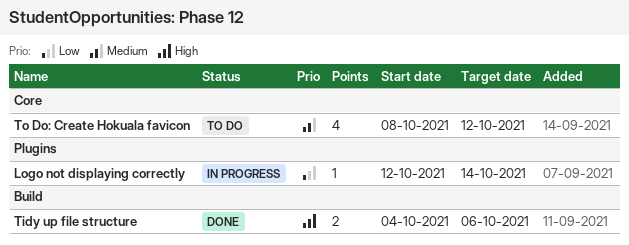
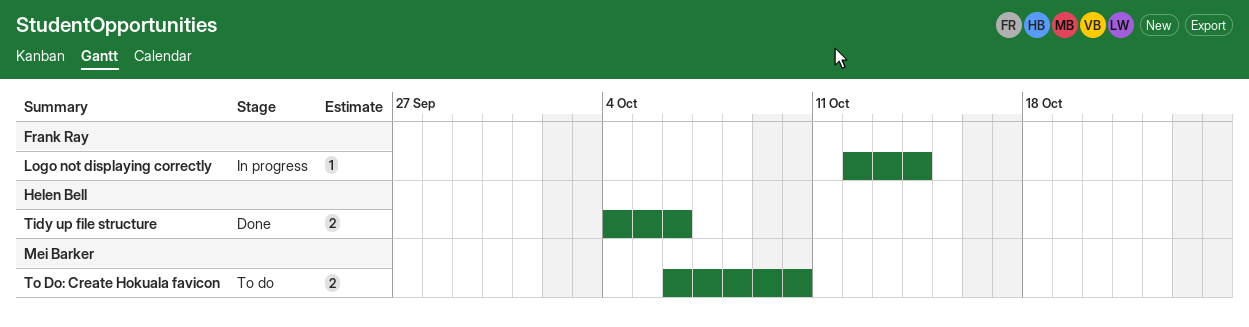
To Do: Create Hokuala favicon, estimate: 4 -> 2
To Do: Create Hokuala favicon, start: Oct 8 -> Oct 6
To Do: Create Hokuala favicon, due: Oct 12 -> Oct 10

